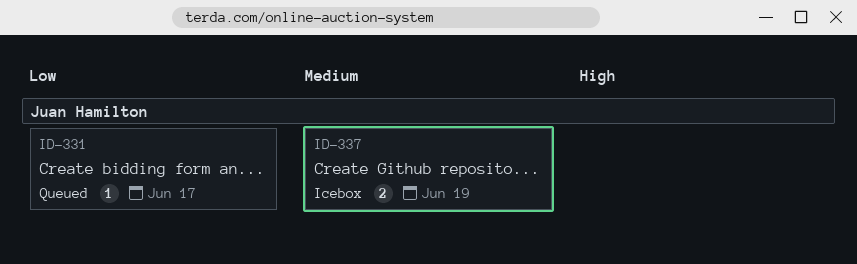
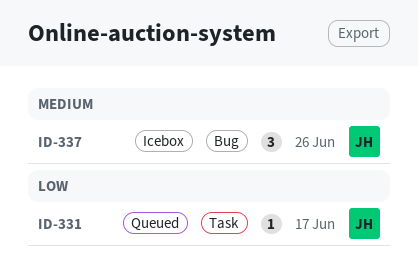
ID-337, estimate: 2 -> 3
ID-337, due: Jun 19 -> Jun 26

